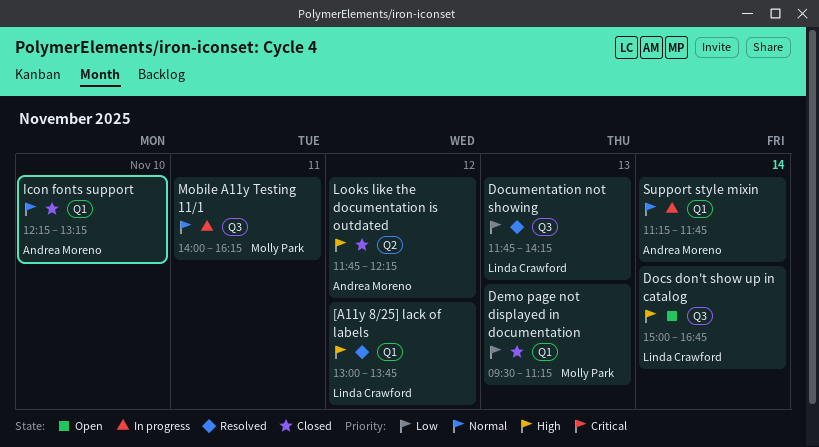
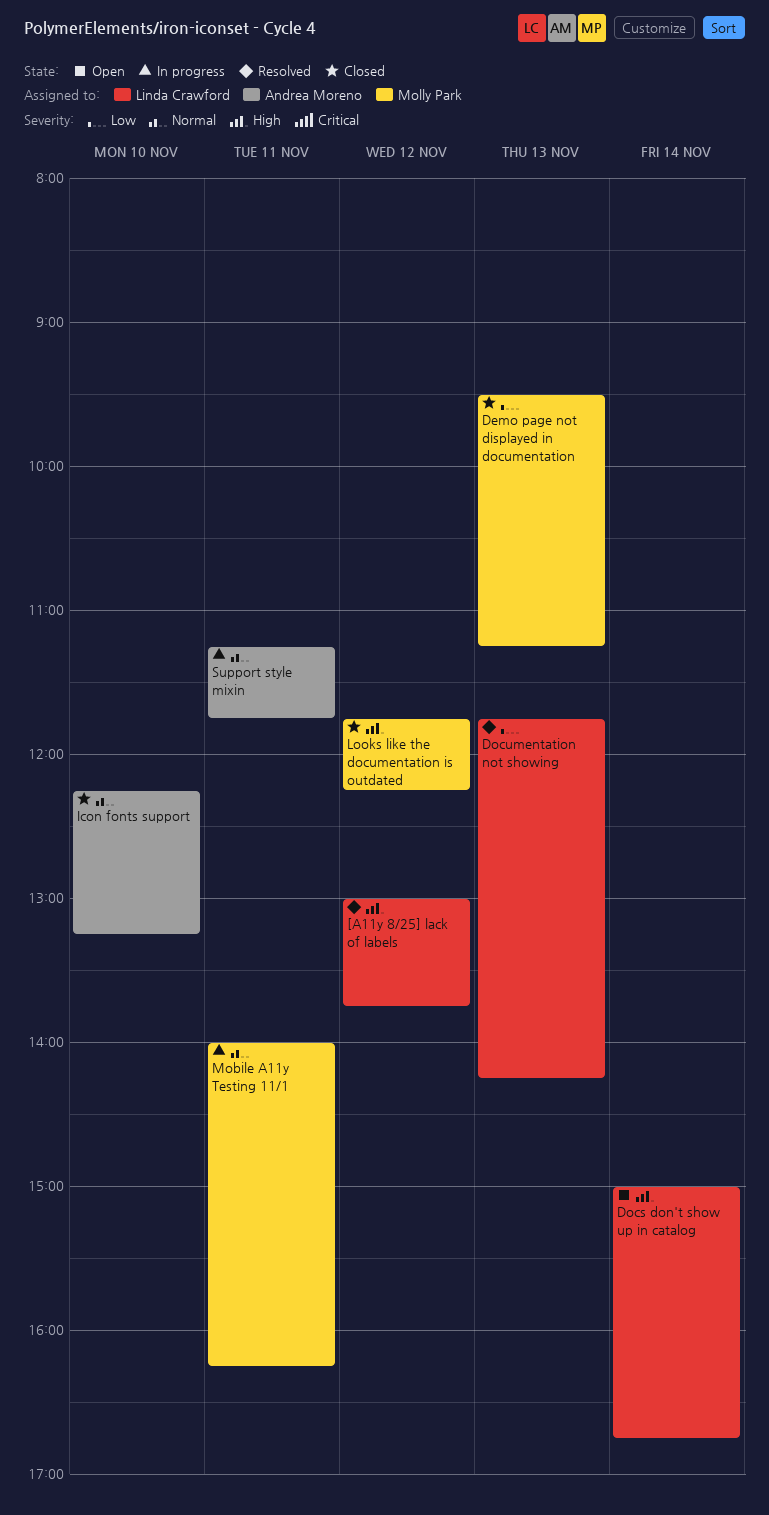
Looks like the documentation is outdated, owner: Andrea Moreno -> Molly Park
Support style mixin, day: Nov 14 -> Nov 11

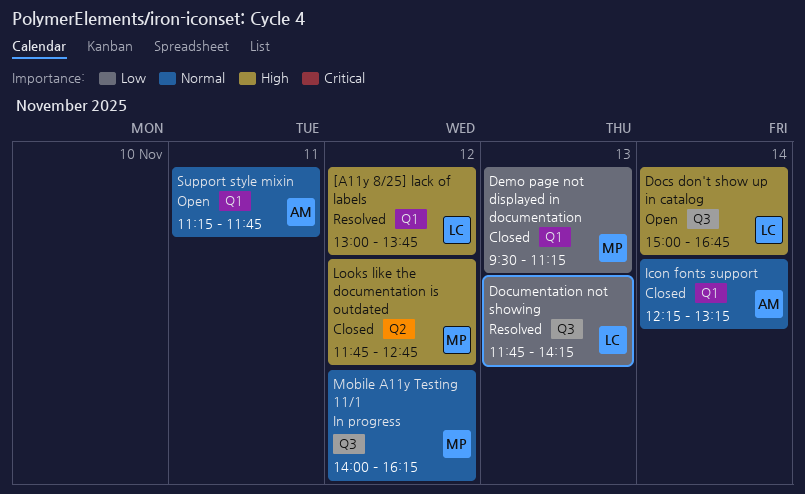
Icon fonts support, day: Nov 10 -> Nov 14
Looks like the documentation is outdated, ends: 12:15 -> 12:45
Mobile A11y Testing 11/1, day: Nov 11 -> Nov 12
Support style mixin, status: In progress -> Open

